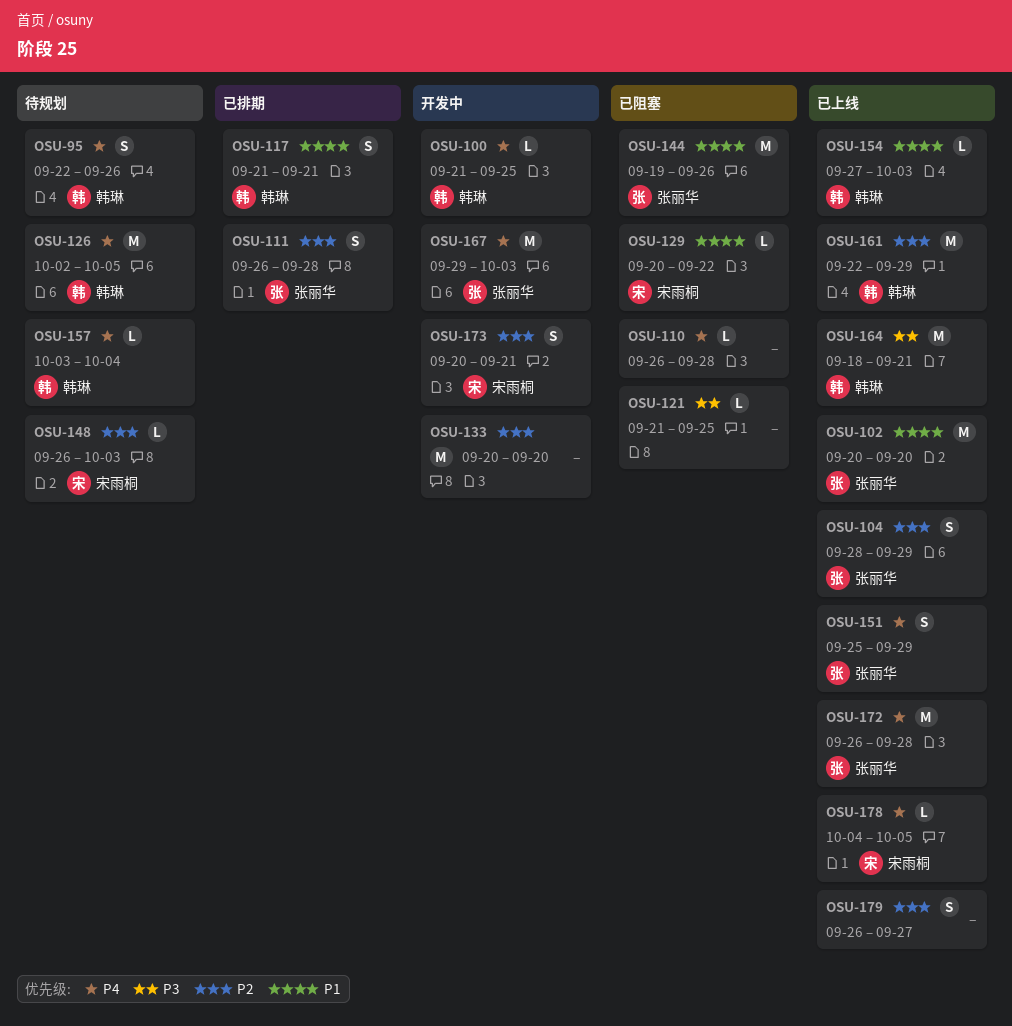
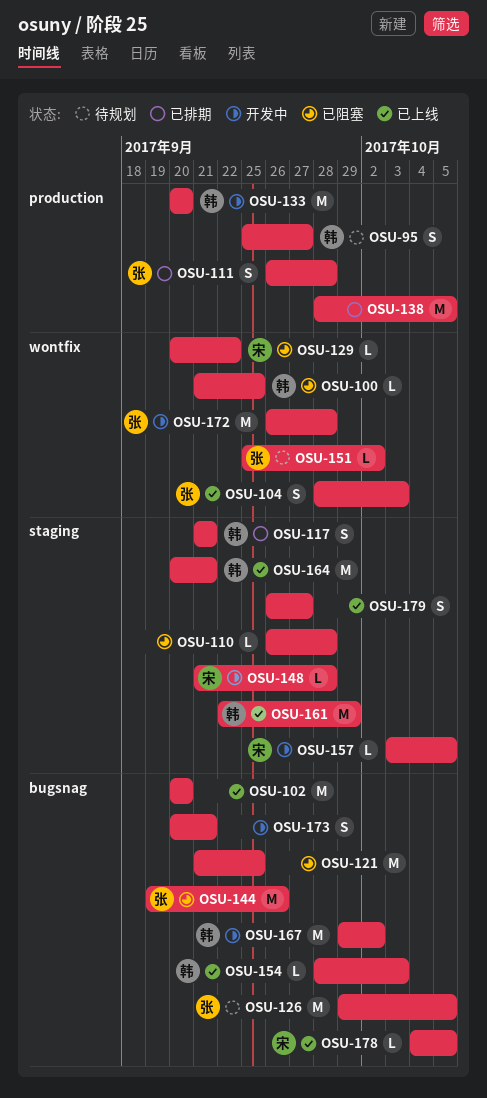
OSU-95, start: Sep 22 -> Sep 25
OSU-95, due: Sep 26 -> Sep 27
OSU-100, status: 开发中 -> 已阻塞
OSU-102, owner: 张丽华 -> none
OSU-104, due: Sep 29 -> Oct 3
OSU-121, estimate: L -> M
OSU-126, owner: 韩琳 -> 张丽华
OSU-126, start: Oct 2 -> Sep 29
OSU-133, owner: none -> 韩琳
OSU-138: none -> present
OSU-148, status: 待规划 -> 开发中
OSU-148, start: Sep 26 -> Sep 21
OSU-148, due: Oct 3 -> Sep 28
OSU-151, status: 已上线 -> 待规划
OSU-151, estimate: S -> L
OSU-151, due: Sep 29 -> Oct 2
OSU-154, start: Sep 27 -> Sep 28
OSU-157, status: 待规划 -> 开发中
OSU-157, owner: 韩琳 -> 宋雨桐
OSU-157, due: Oct 4 -> Oct 5
OSU-164, start: Sep 18 -> Sep 20
OSU-167, owner: 张丽华 -> 韩琳
OSU-167, due: Oct 3 -> Oct 2
OSU-172, status: 已上线 -> 开发中
OSU-173, owner: 宋雨桐 -> none

